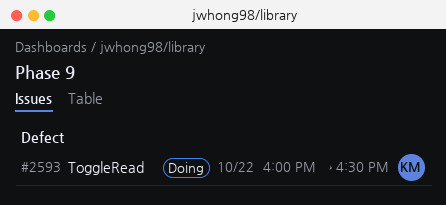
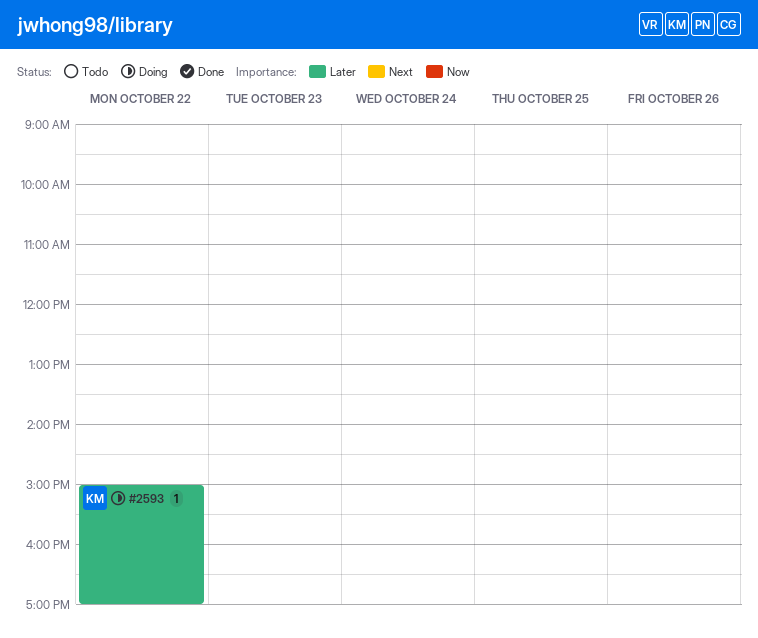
#2593, begins: 16:00 -> 15:00
#2593, ends: 16:30 -> 17:00

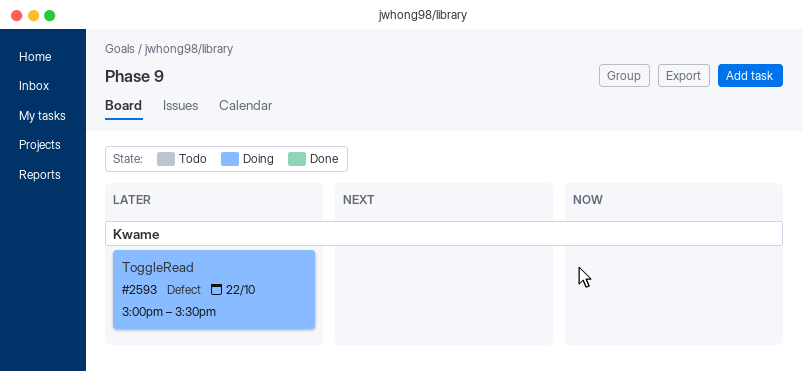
#2593, ends: 17:00 -> 15:30

